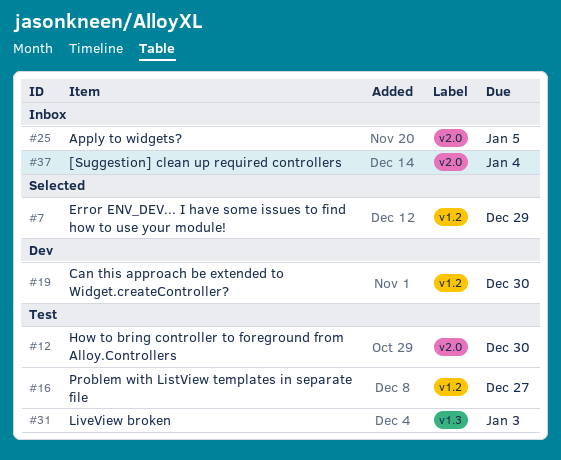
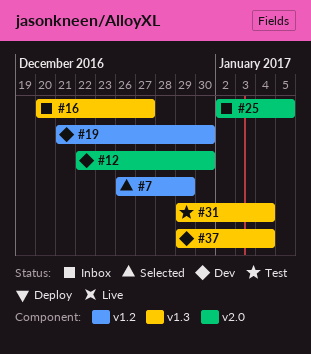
#12, status: Test -> Dev
#16, status: Test -> Inbox
#16, label: v1.2 -> v1.3
#31, due: Jan 3 -> Jan 4
#37, status: Inbox -> Dev
#37, label: v2.0 -> v1.3

